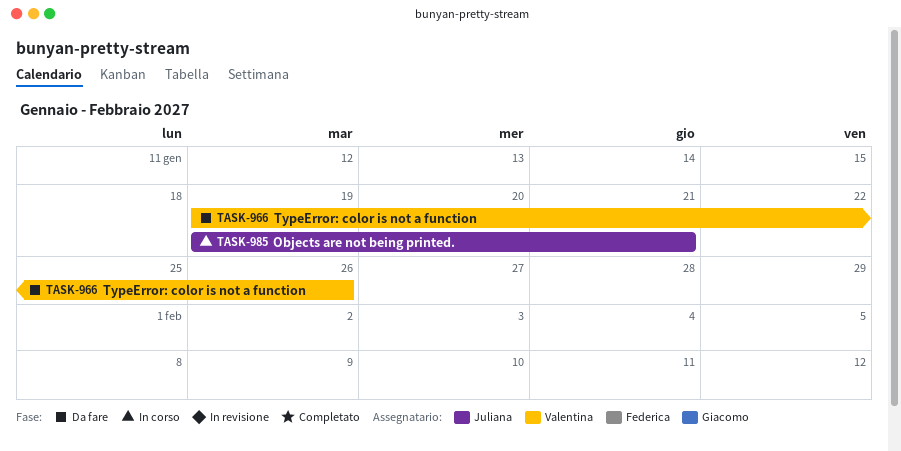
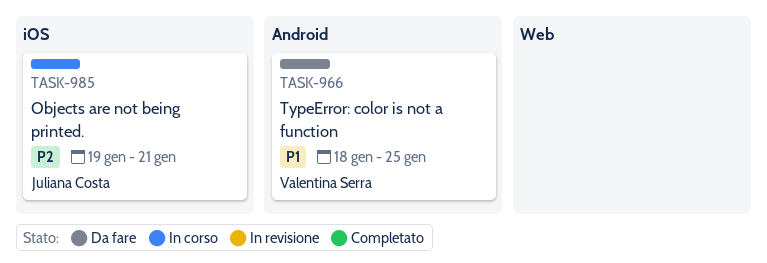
TASK-966, start: Jan 19 -> Jan 18
TASK-966, due: Jan 26 -> Jan 25

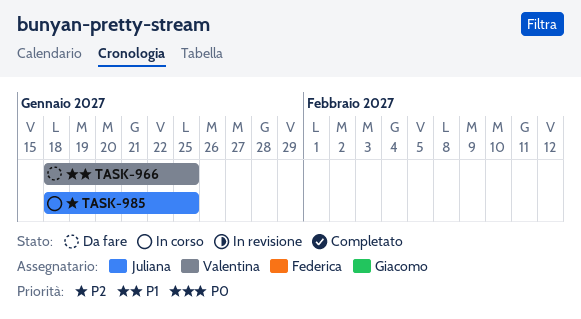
TASK-985, start: Jan 19 -> Jan 18
TASK-985, due: Jan 21 -> Jan 25

